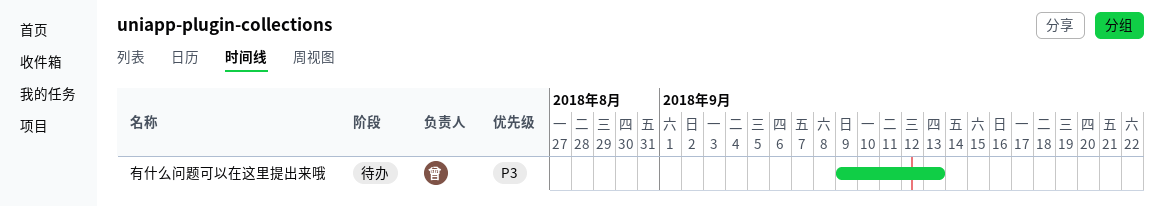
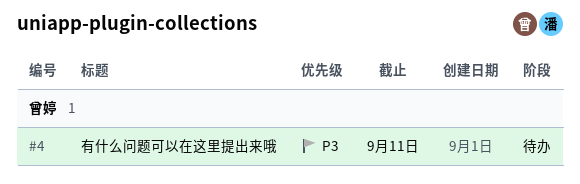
有什么问题可以在这里提出来哦, due: Sep 13 -> Sep 11

